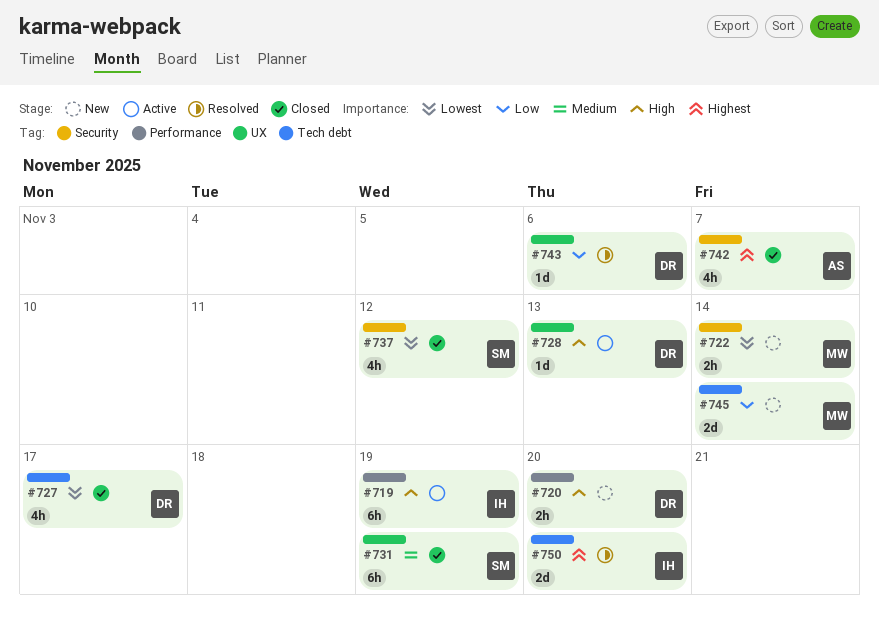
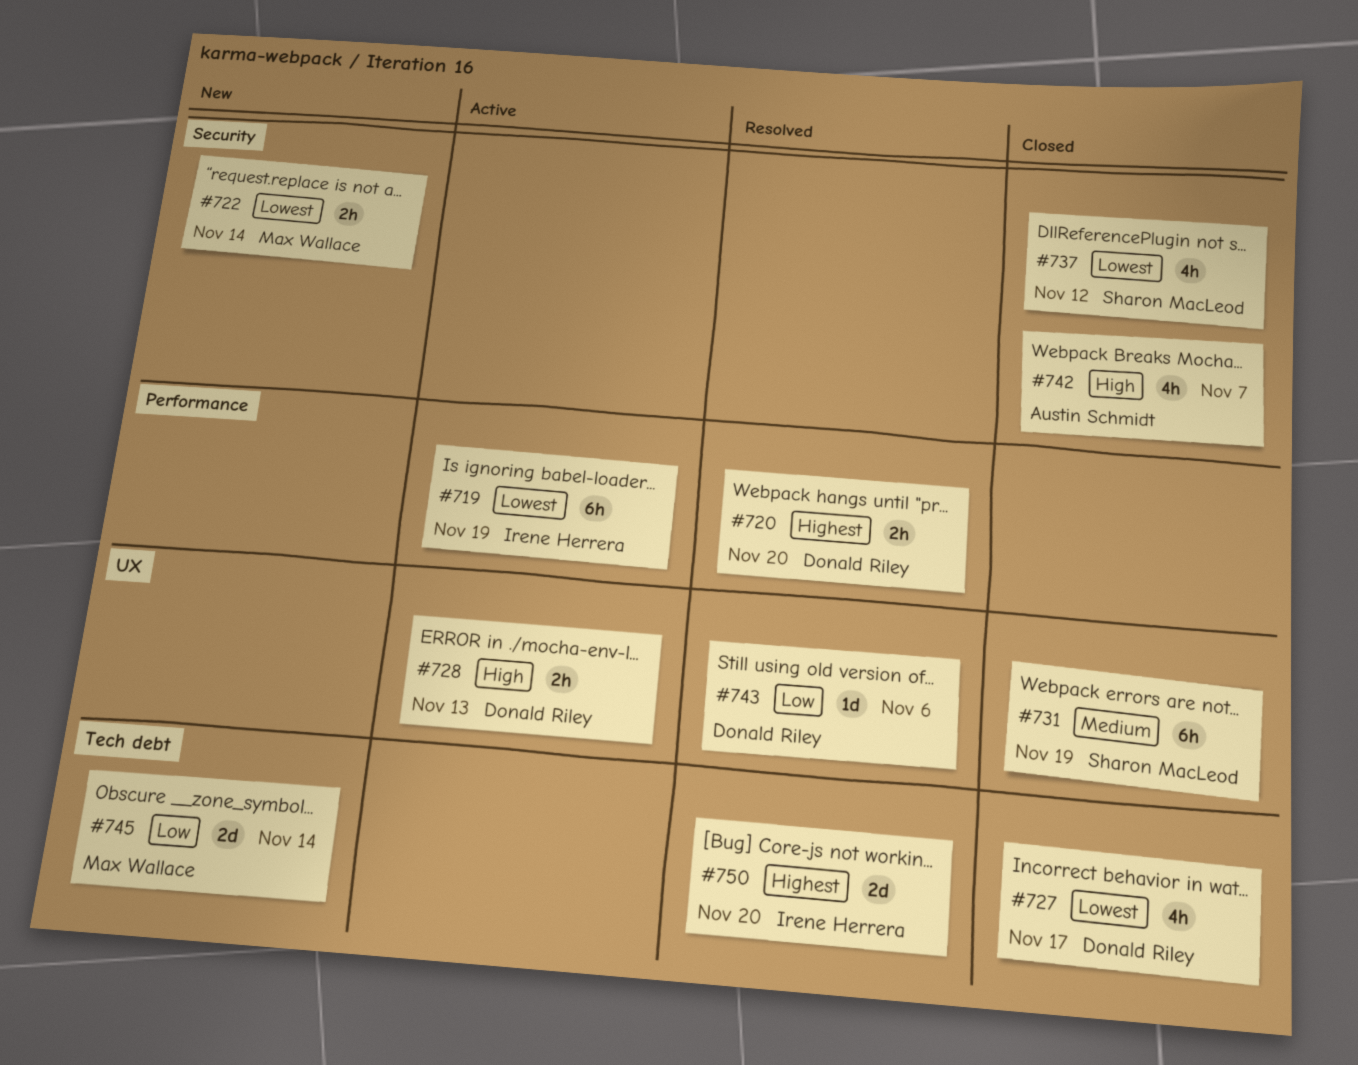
#719, priority: High -> Lowest
#720, status: New -> Resolved
#720, priority: High -> Highest
#728, estimate: 1d -> 2h
#742, priority: Highest -> High

